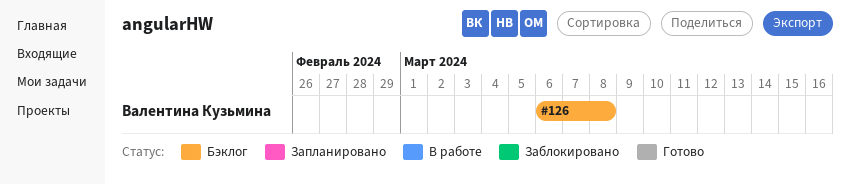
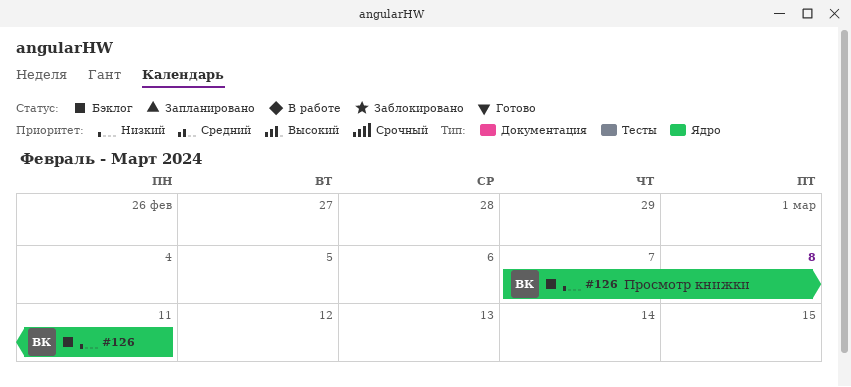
#126, start: Mar 6 -> Mar 7
#126, due: Mar 8 -> Mar 11

